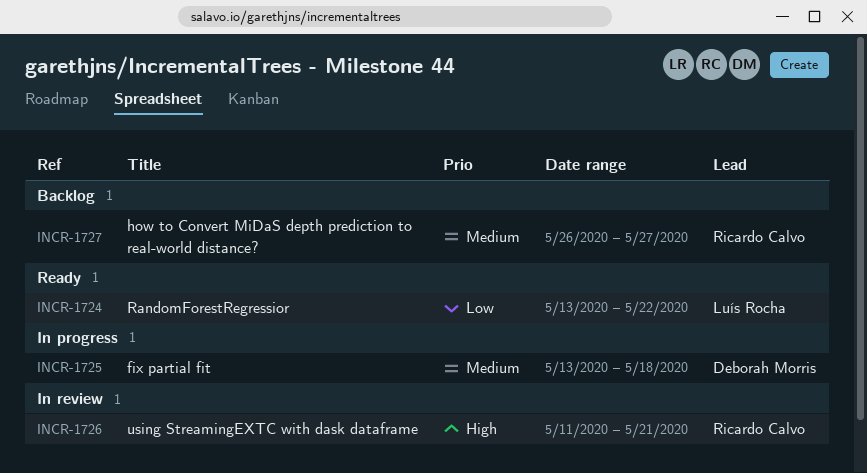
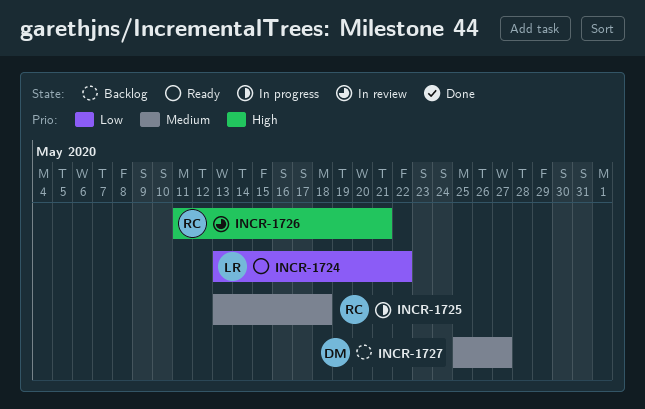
INCR-1725, owner: Deborah Morris -> Ricardo Calvo
INCR-1727, owner: Ricardo Calvo -> Deborah Morris
INCR-1727, start: May 26 -> May 25

